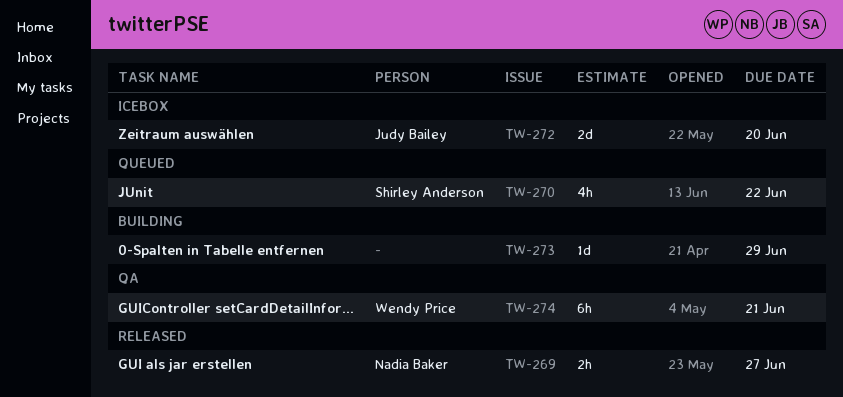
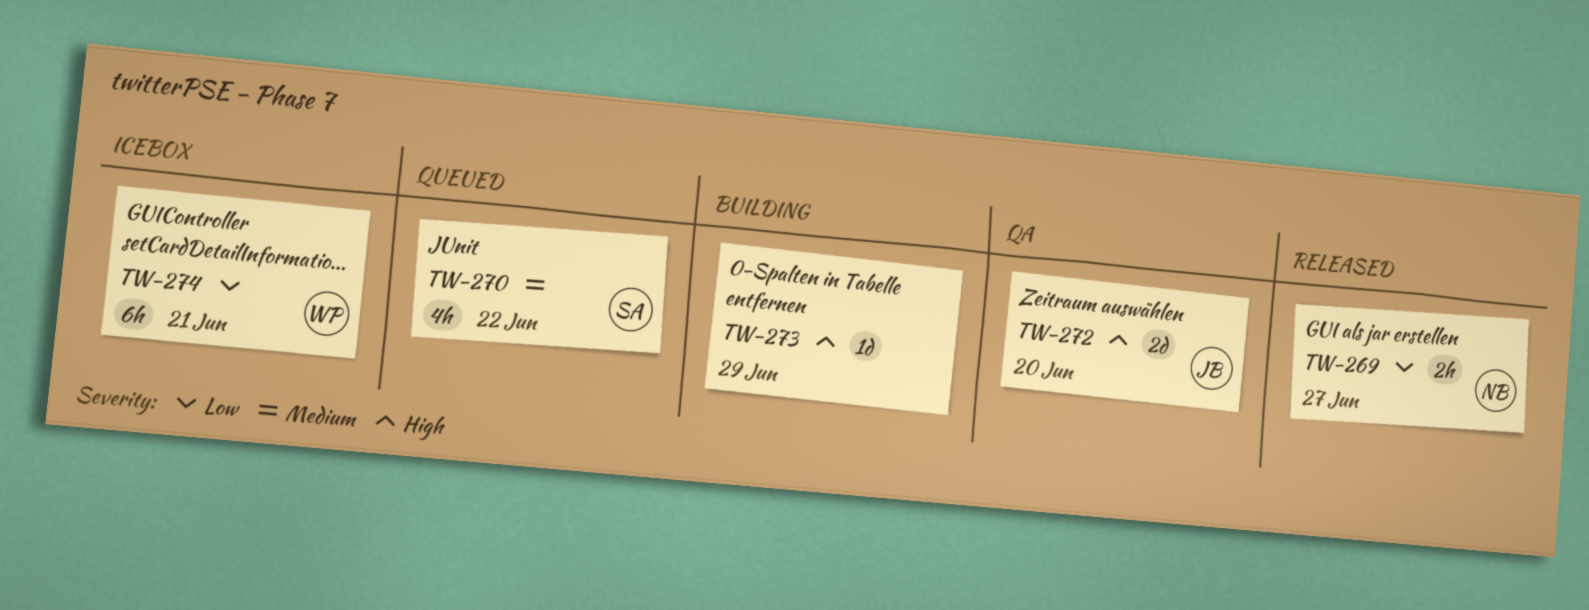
TW-272, status: Icebox -> QA
TW-274, status: QA -> Icebox

